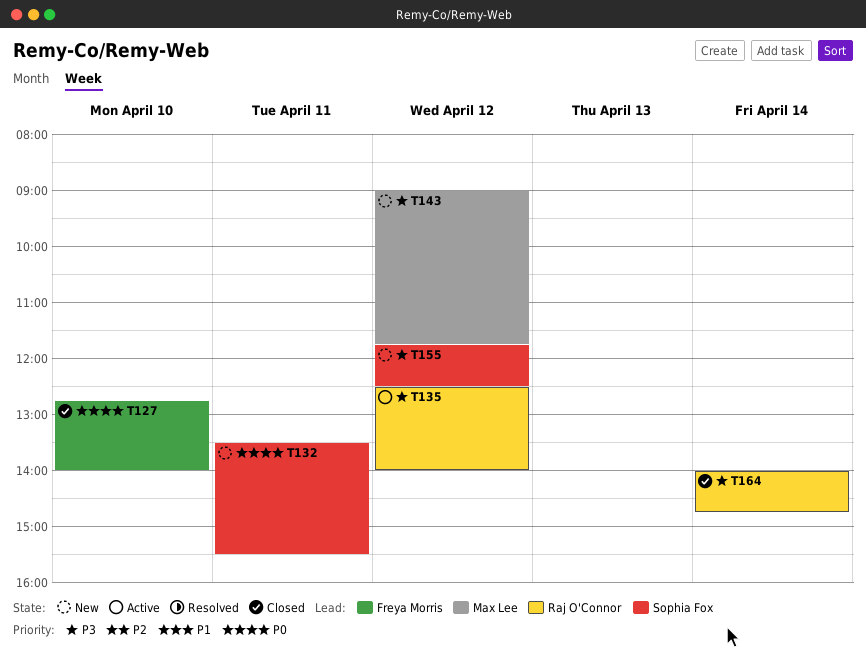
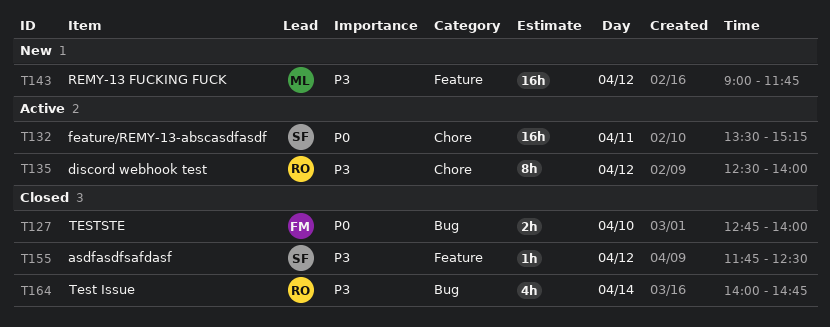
T132, status: New -> Active
T132, ends: 15:30 -> 15:15
T155, status: New -> Closed

